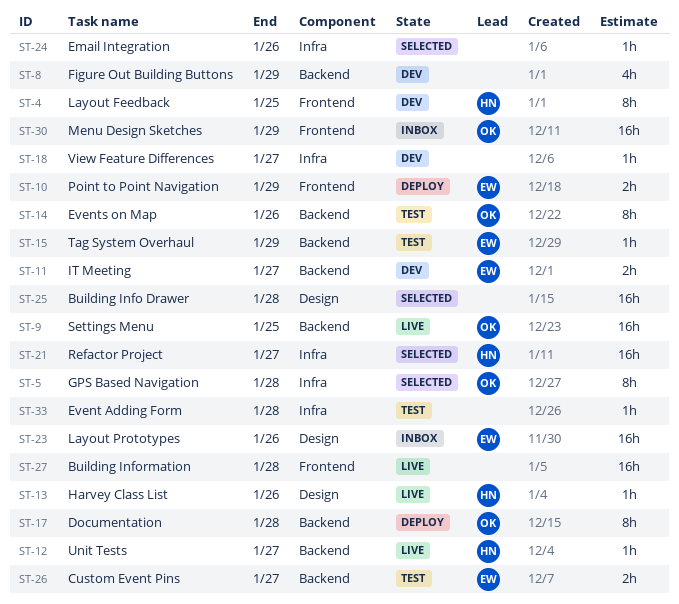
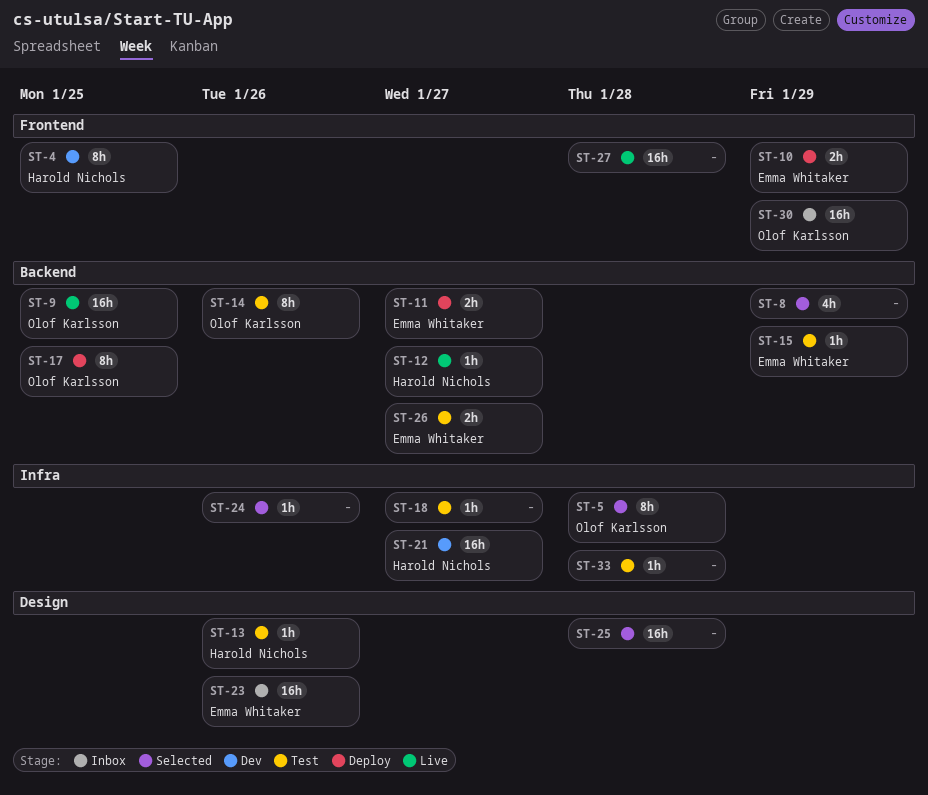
ST-8, status: Dev -> Selected
ST-11, status: Dev -> Deploy
ST-13, status: Live -> Test
ST-17, due: Jan 28 -> Jan 25
ST-18, status: Dev -> Test
ST-21, status: Selected -> Dev

